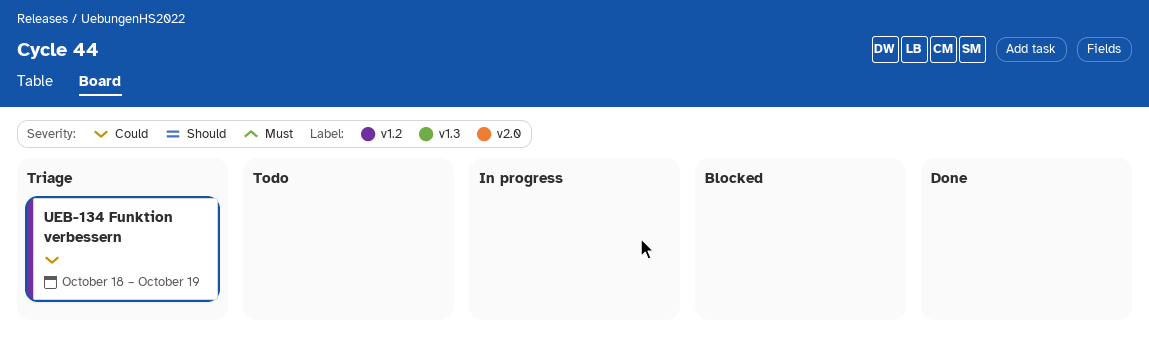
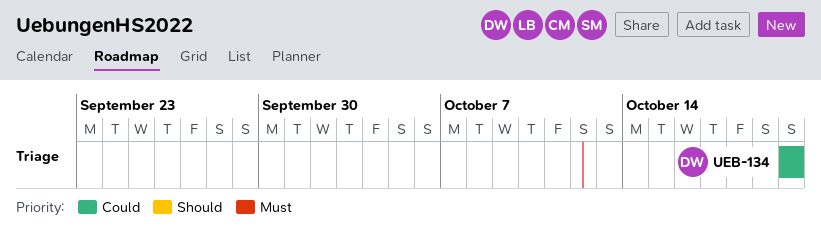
UEB-134, start: Oct 18 -> Oct 20
UEB-134, due: Oct 19 -> Oct 20

